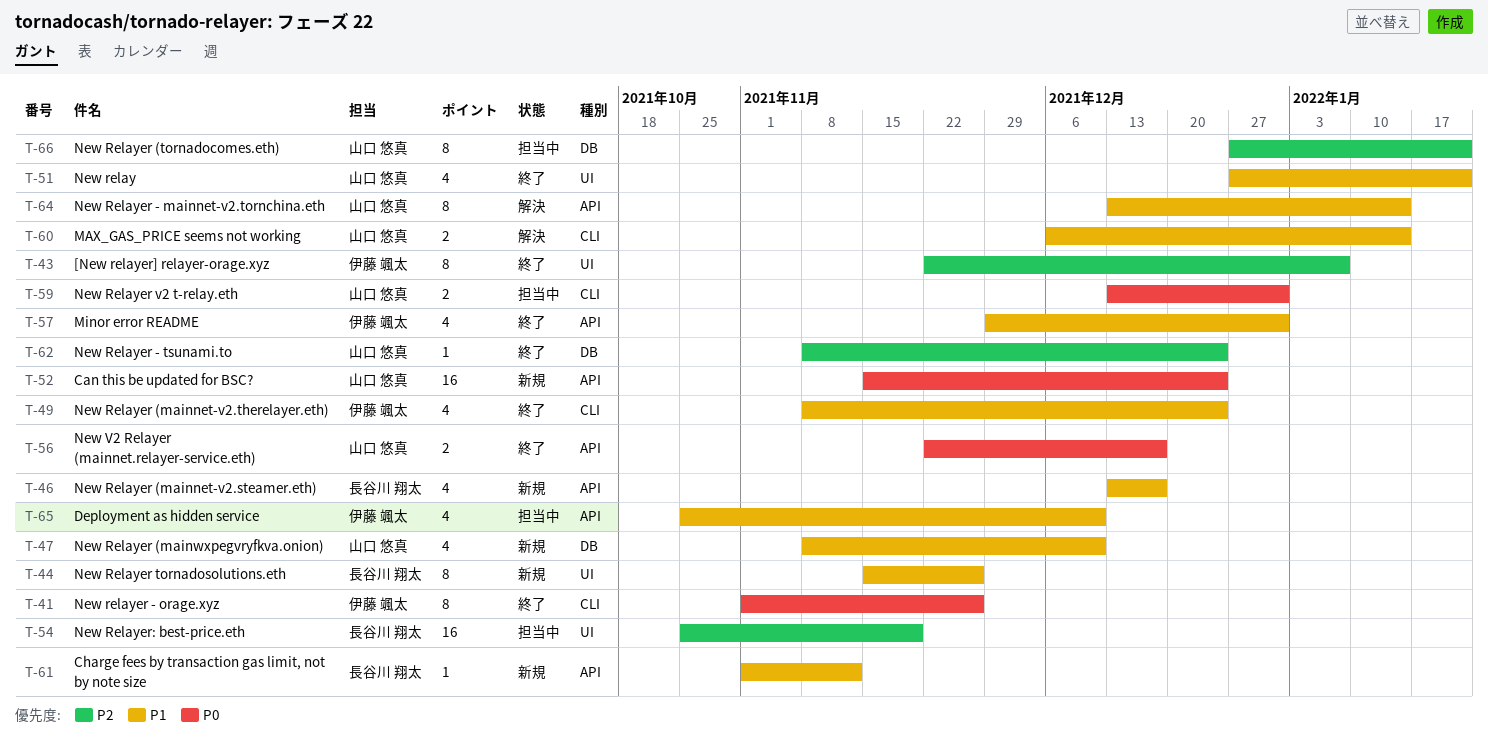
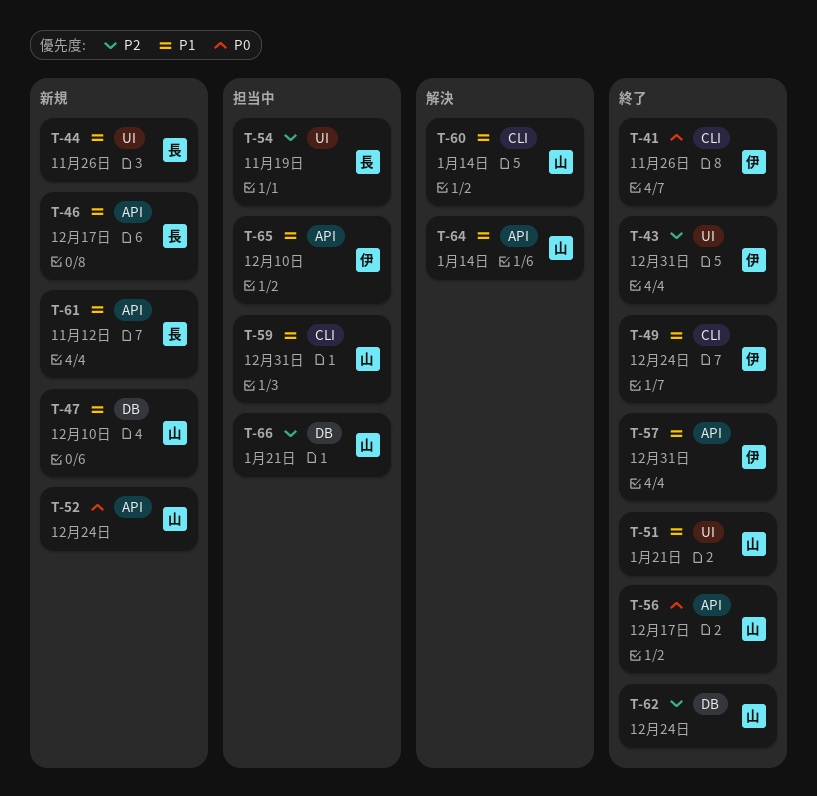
T-43, due: Jan 7 -> Dec 31
T-59, priority: P0 -> P1

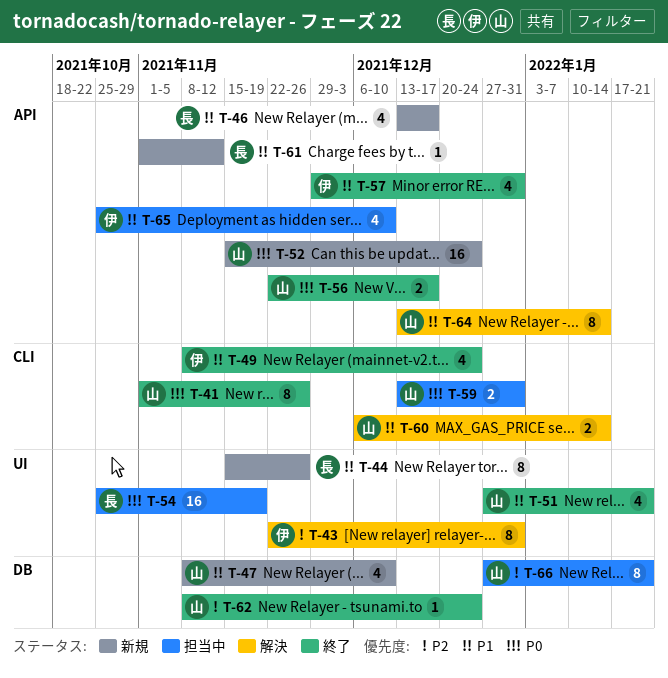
T-41, owner: 伊 -> 山
T-43, status: 終了 -> 解決
T-54, priority: P2 -> P0
T-59, priority: P1 -> P0

